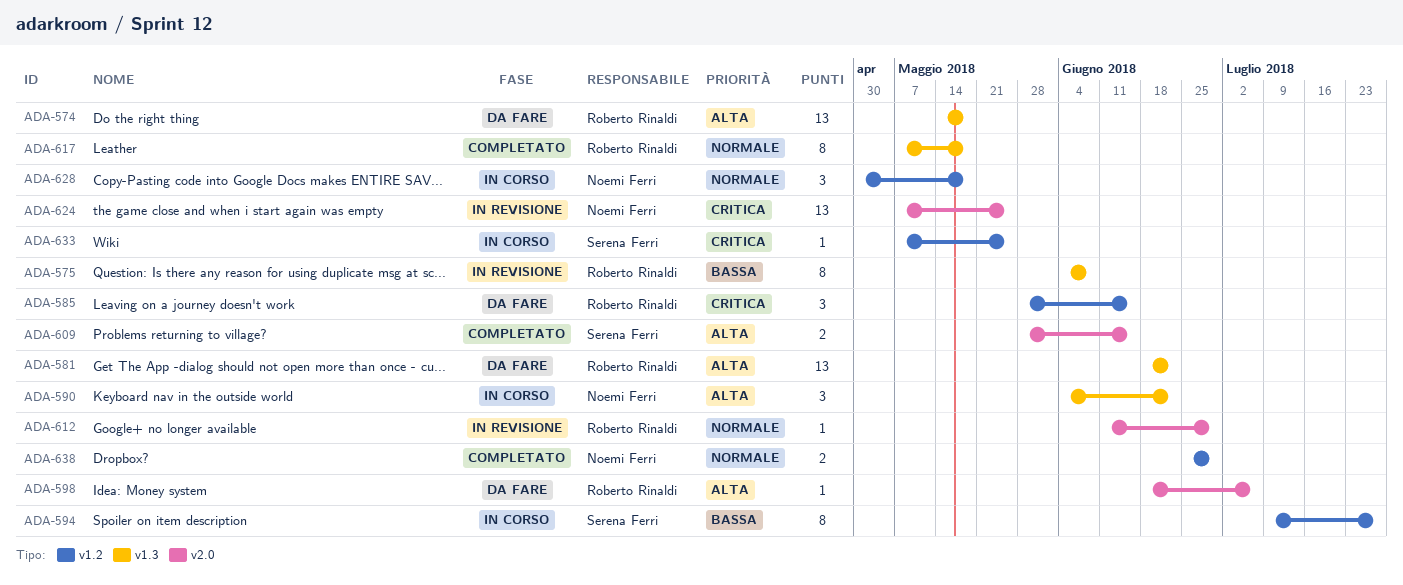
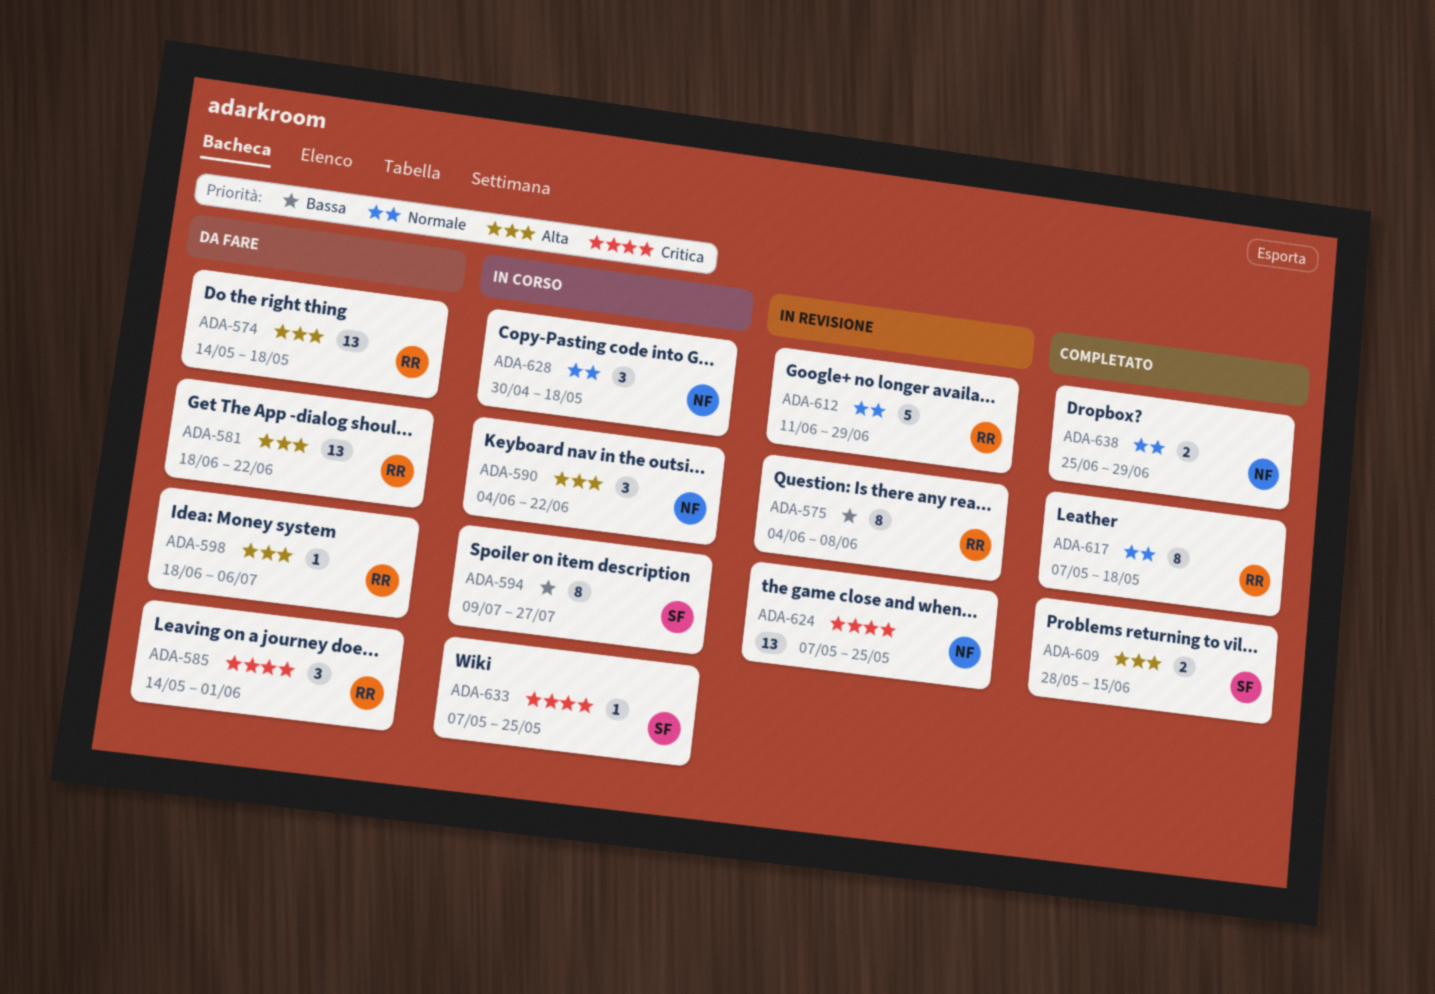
ADA-585, start: May 28 -> May 14
ADA-585, due: Jun 15 -> Jun 1
ADA-612, estimate: 1 -> 5

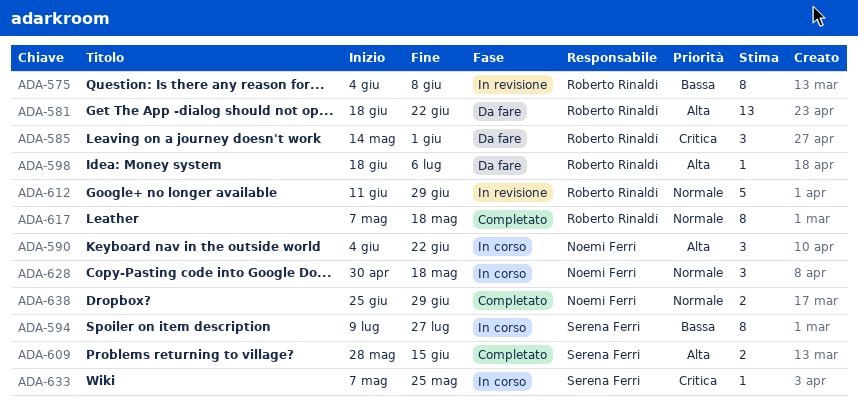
ADA-574: present -> none
ADA-624: present -> none

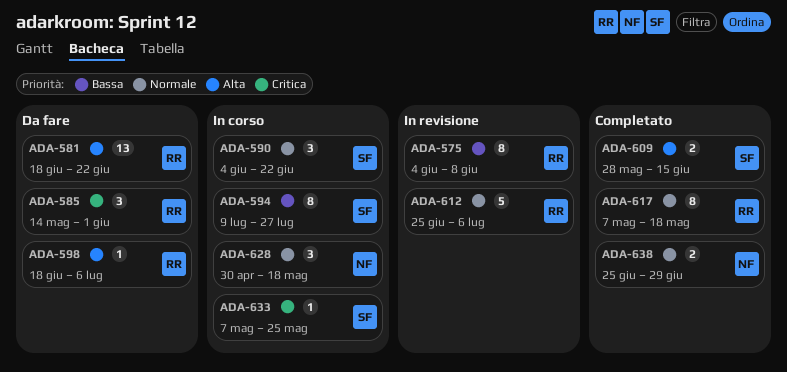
ADA-590, owner: Noemi Ferri -> Serena Ferri
ADA-590, priority: Alta -> Normale
ADA-612, start: Jun 11 -> Jun 25
ADA-612, due: Jun 29 -> Jul 6

